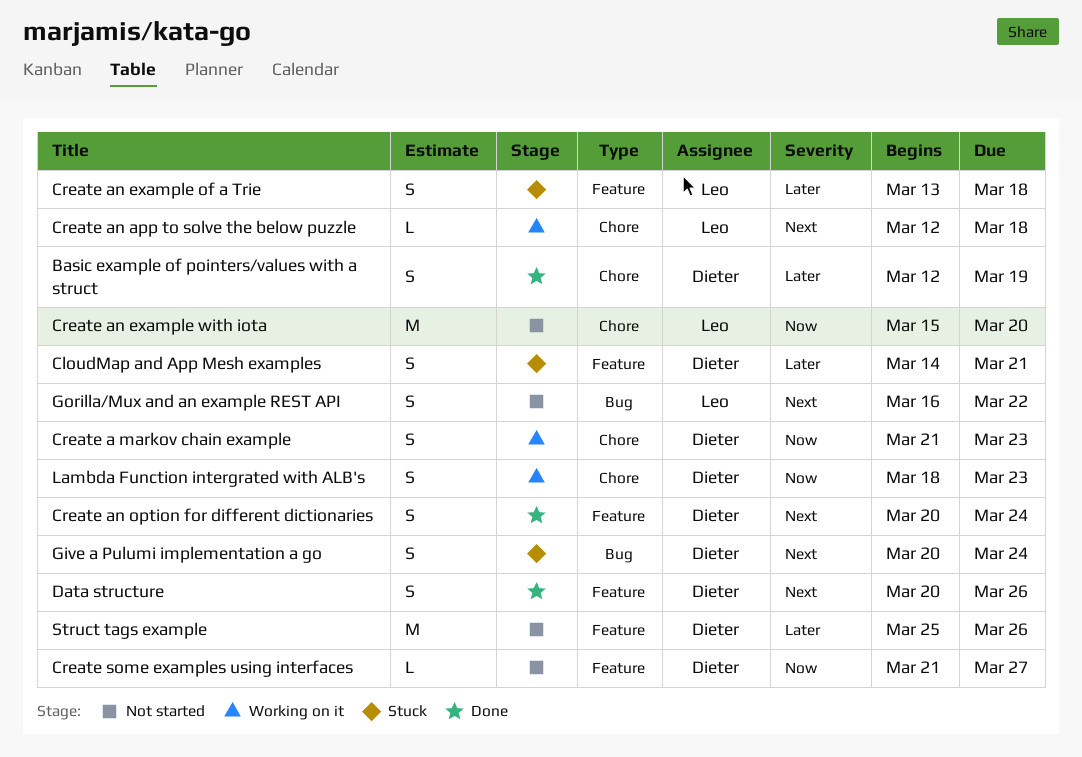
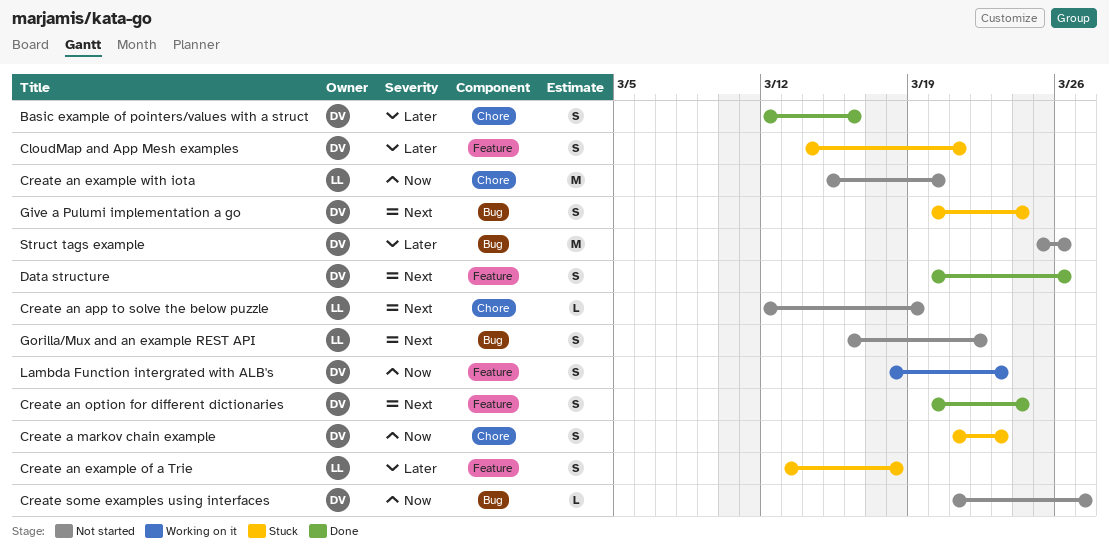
Basic example of pointers/values with a struct, due: Mar 19 -> Mar 16
Create a markov chain example, status: Working on it -> Stuck
Create an app to solve the below puzzle, status: Working on it -> Not started
Create an app to solve the below puzzle, due: Mar 18 -> Mar 19
Create some examples using interfaces, label: Feature -> Bug
Lambda Function intergrated with ALB's, label: Chore -> Feature
Struct tags example, label: Feature -> Bug

